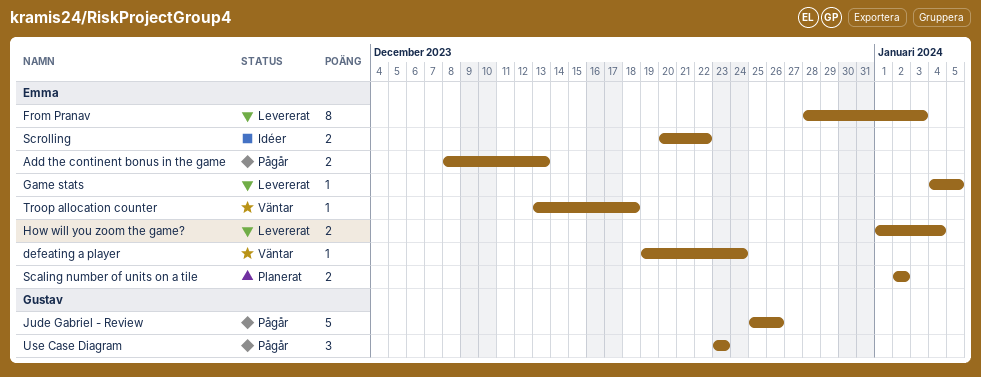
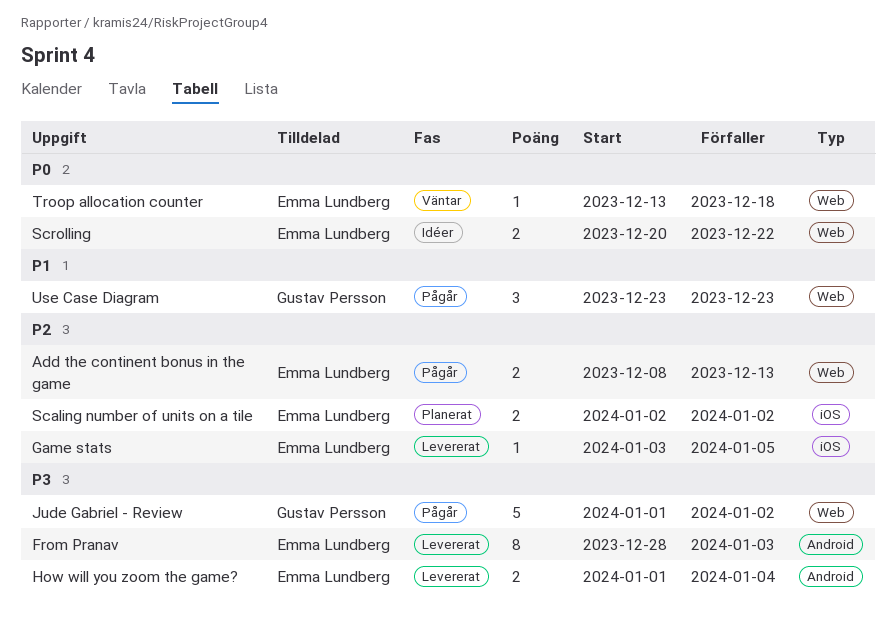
defeating a player: present -> none
Game stats, start: Jan 4 -> Jan 3
Jude Gabriel - Review, start: Dec 25 -> Jan 1
Jude Gabriel - Review, due: Dec 26 -> Jan 2

